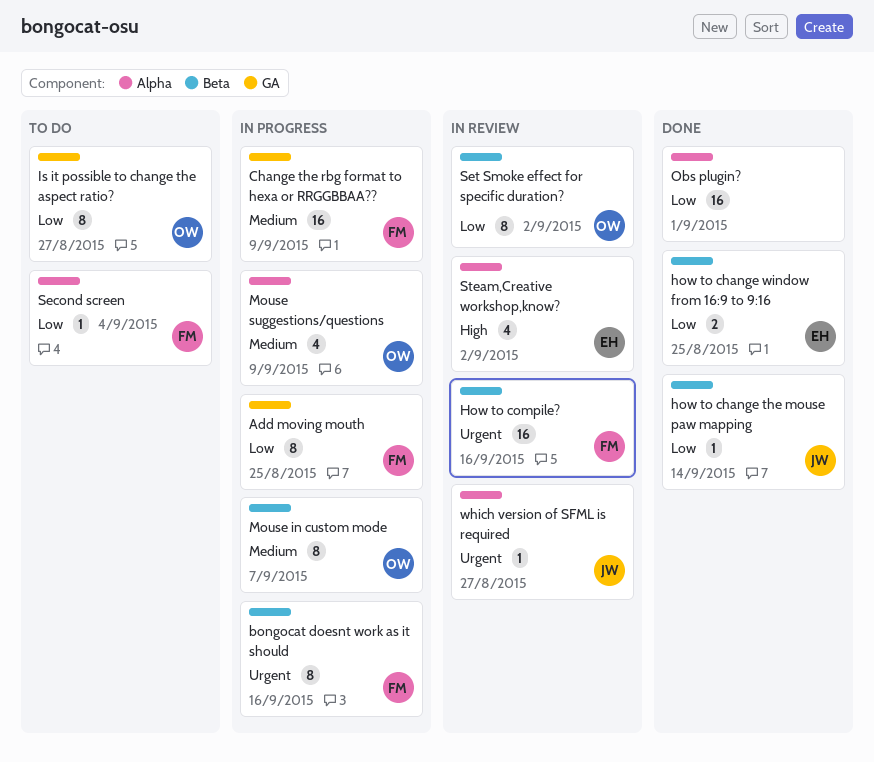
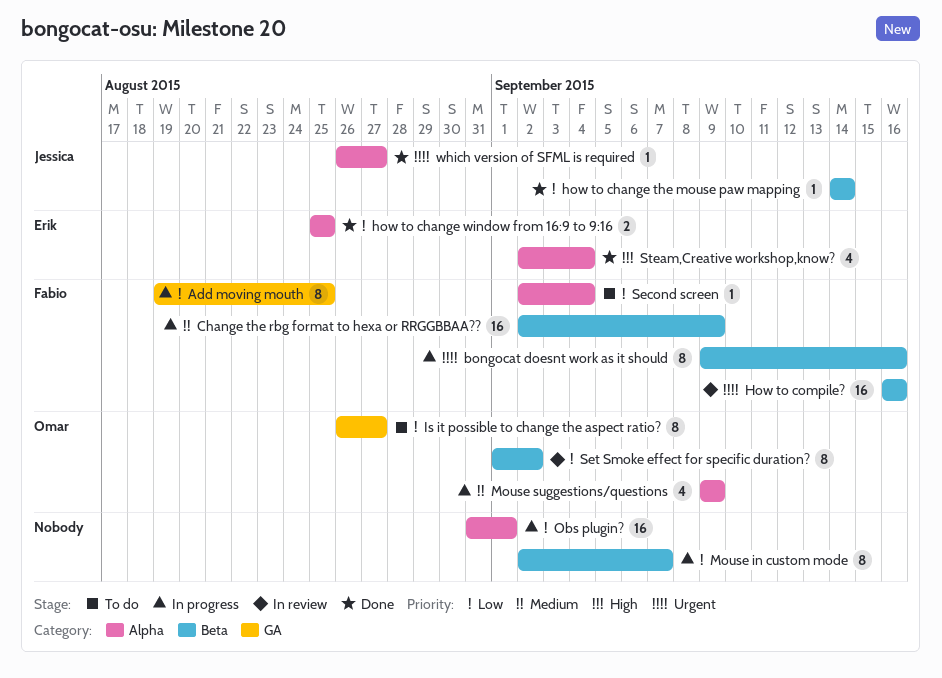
Change the rbg format to hexa or RRGGBBAA??, label: GA -> Beta
how to change window from 16:9 to 9:16, label: Beta -> Alpha
Mouse in custom mode, owner: Omar -> none
Mouse in custom mode, priority: Medium -> Low
Obs plugin?, status: Done -> In progress
Steam,Creative workshop,know?, status: In review -> Done
Steam,Creative workshop,know?, due: Sep 2 -> Sep 4
which version of SFML is required, status: In review -> Done

